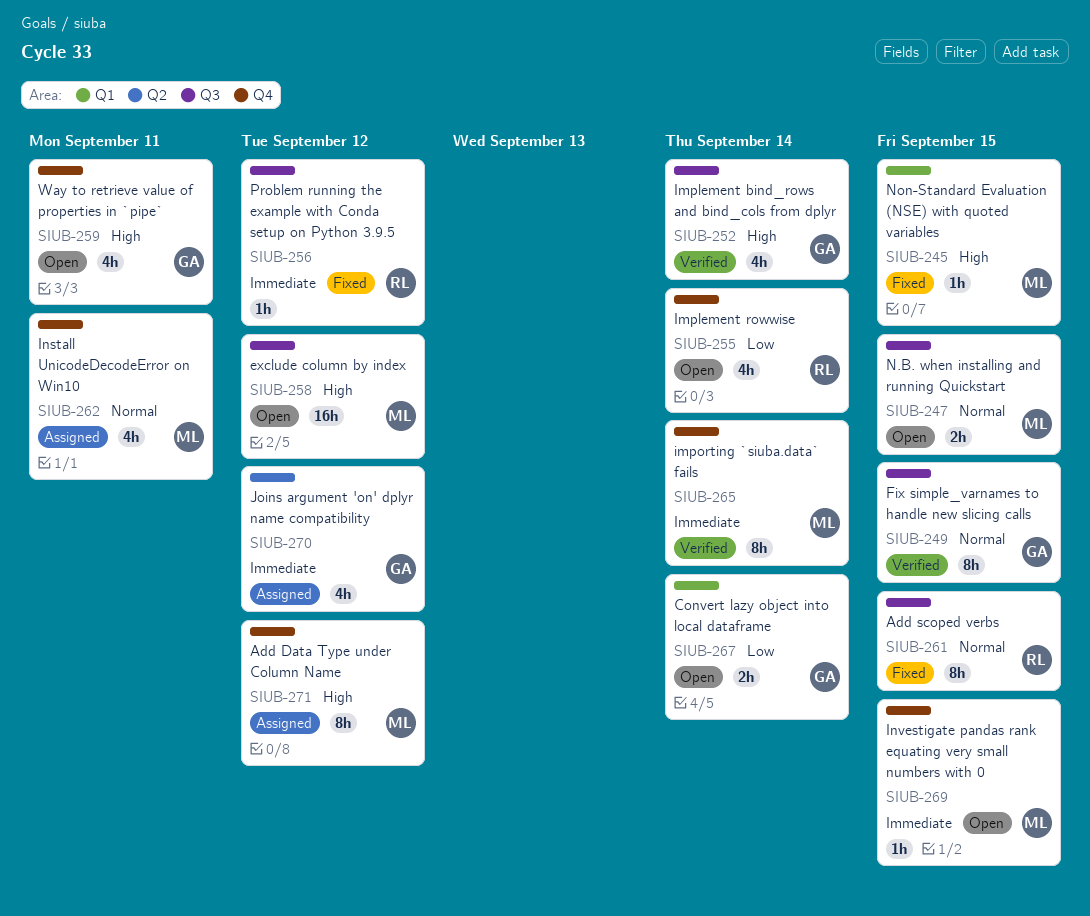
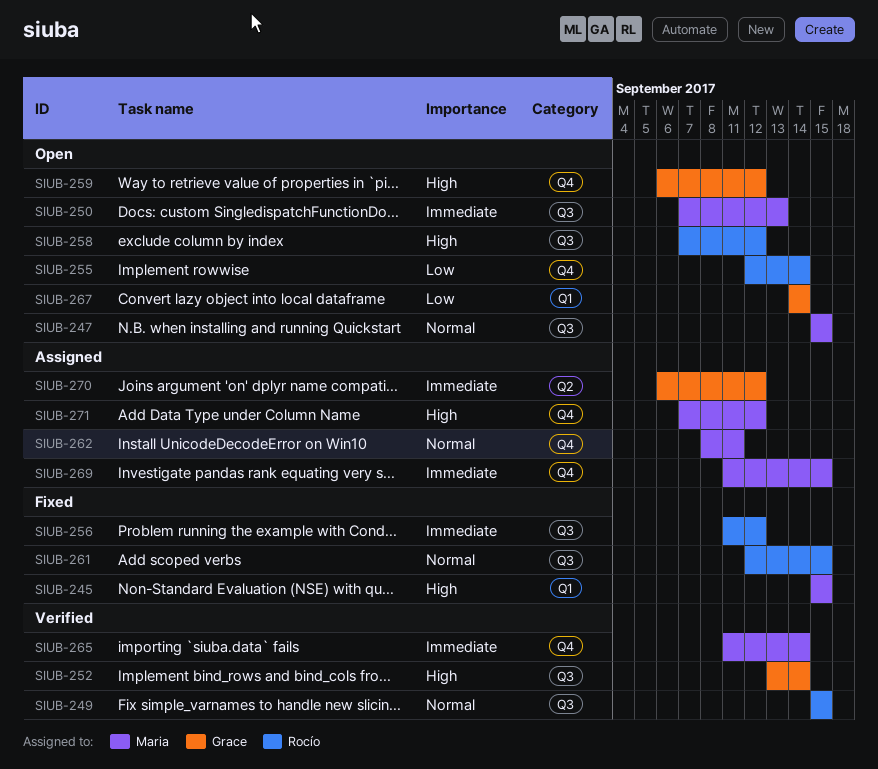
SIUB-249, owner: Grace -> Rocío
SIUB-250: none -> present
SIUB-258, owner: Maria -> Rocío
SIUB-259, due: Sep 11 -> Sep 12
SIUB-269, status: Open -> Assigned

